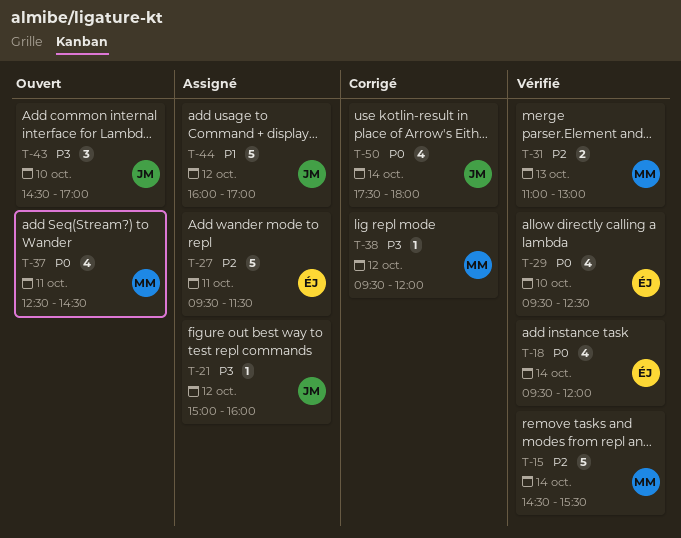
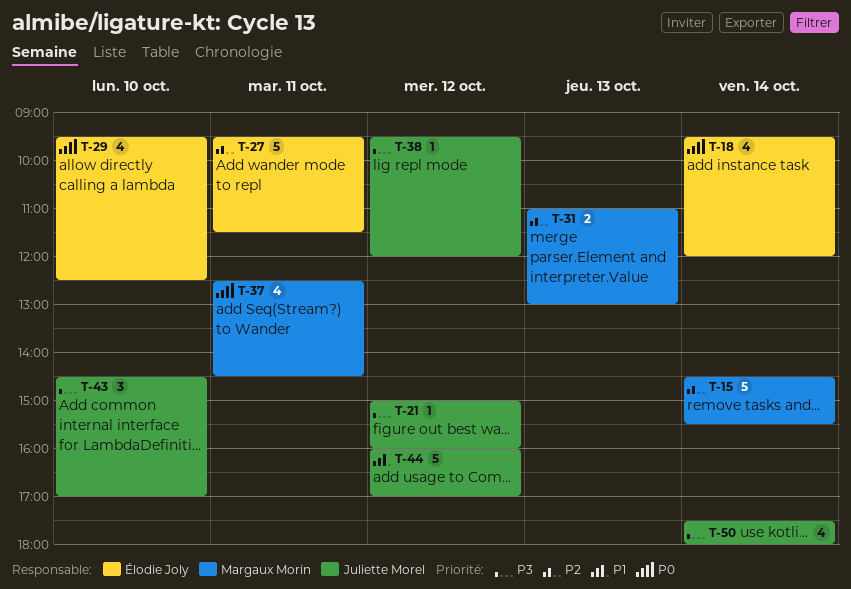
T-38, owner: Margaux Morin -> Juliette Morel
T-50, priority: P0 -> P3

